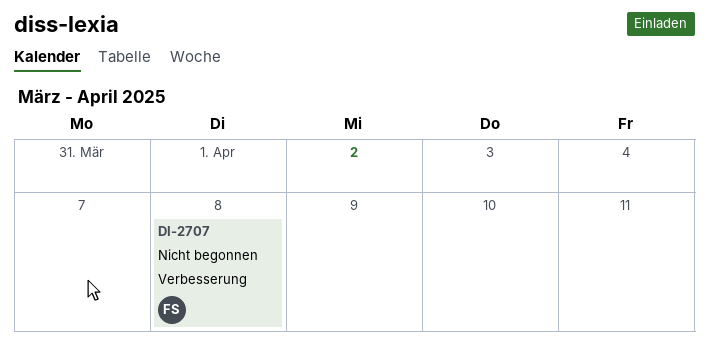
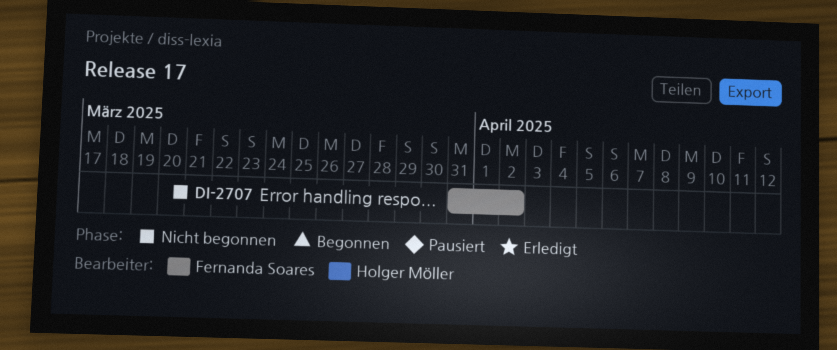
DI-2707, due: Apr 8 -> Apr 2

